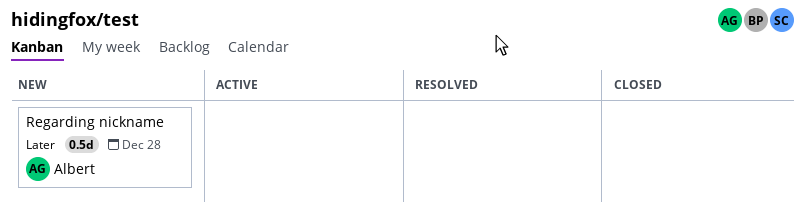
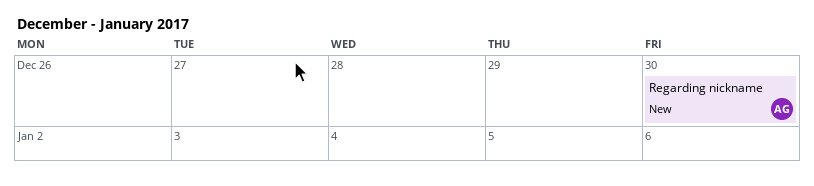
Regarding nickname, due: Dec 28 -> Dec 30

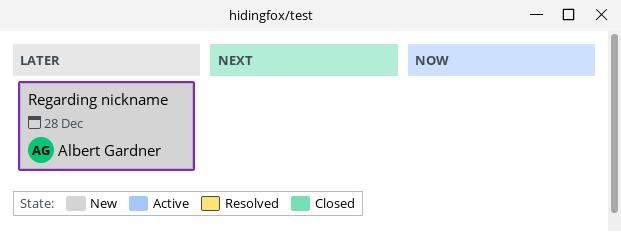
Regarding nickname, due: Dec 30 -> Dec 28

